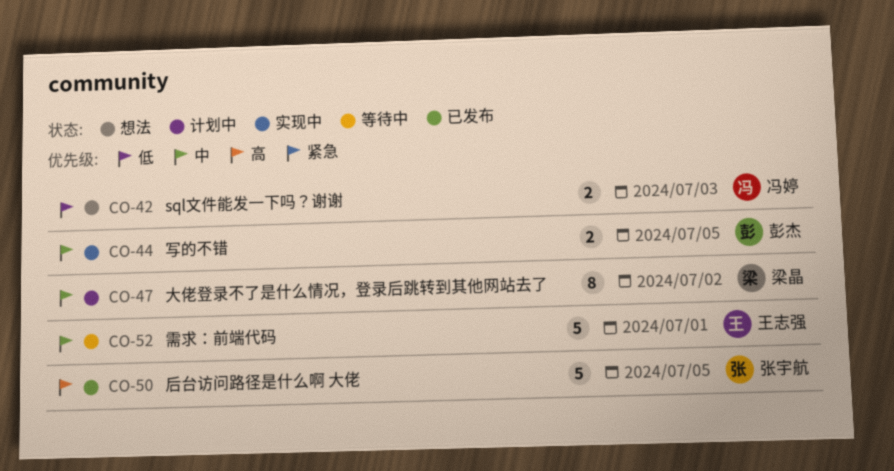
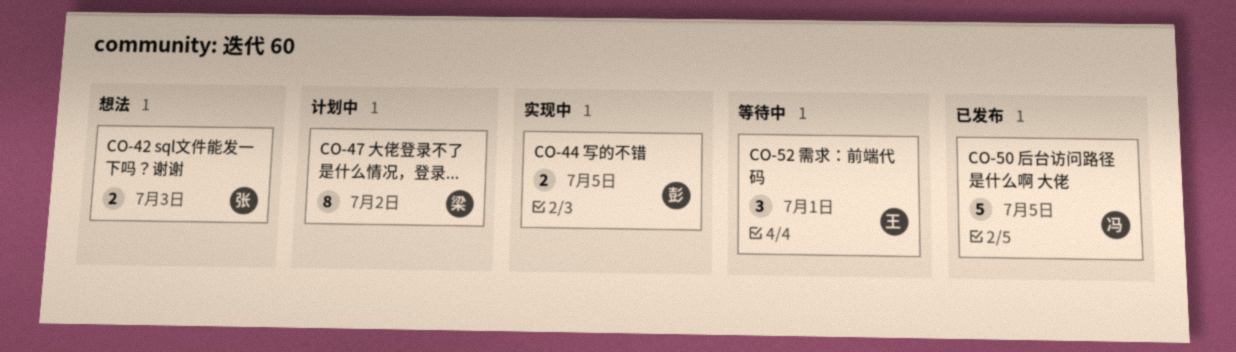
CO-42, owner: 冯婷 -> 张宇航
CO-50, owner: 张宇航 -> 冯婷
CO-52, estimate: 5 -> 3

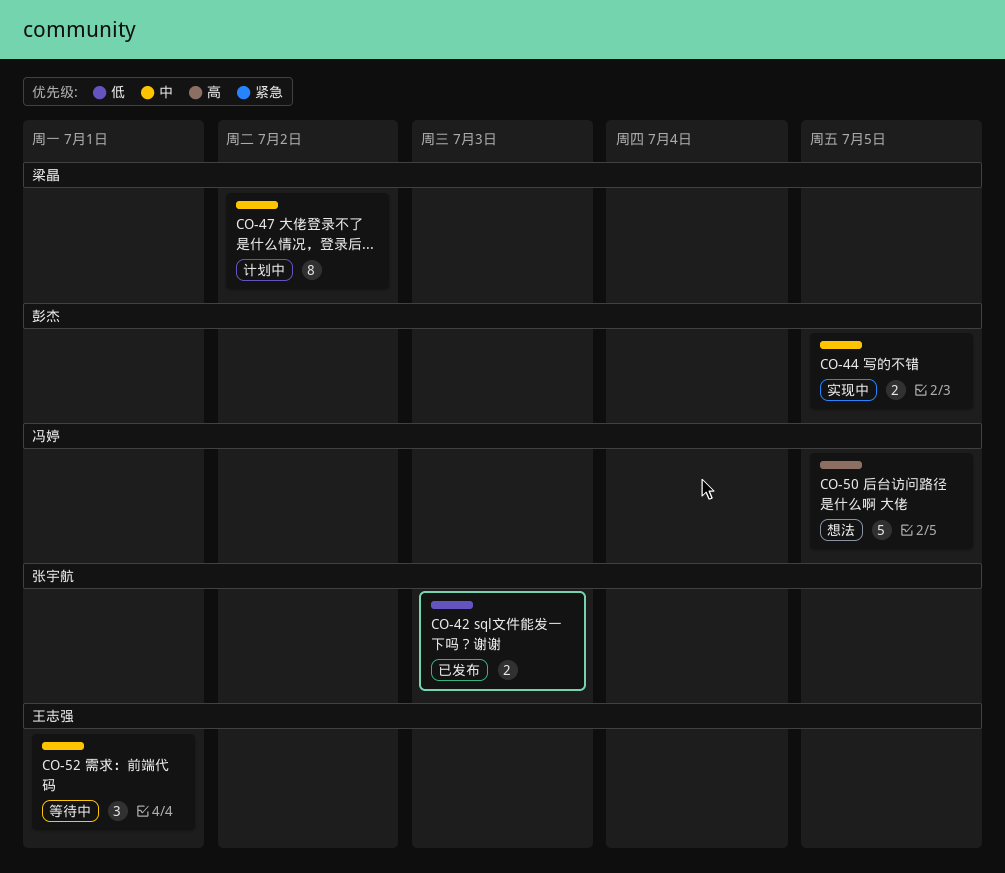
CO-42, status: 想法 -> 已发布
CO-50, status: 已发布 -> 想法

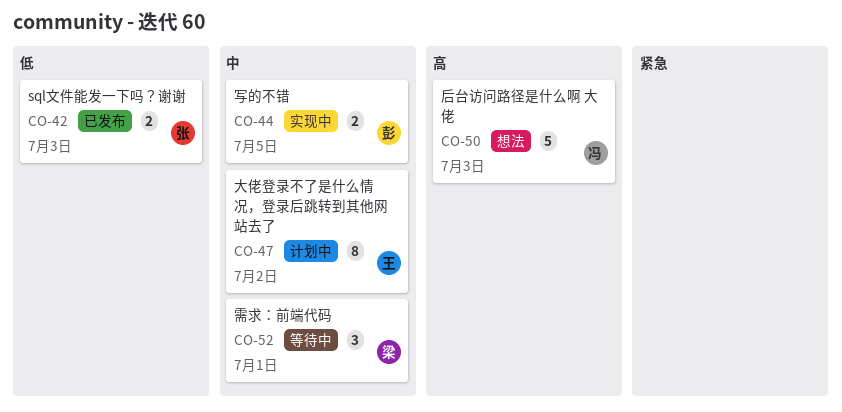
CO-47, owner: 梁晶 -> 王志强
CO-50, due: Jul 5 -> Jul 3
CO-52, owner: 王志强 -> 梁晶

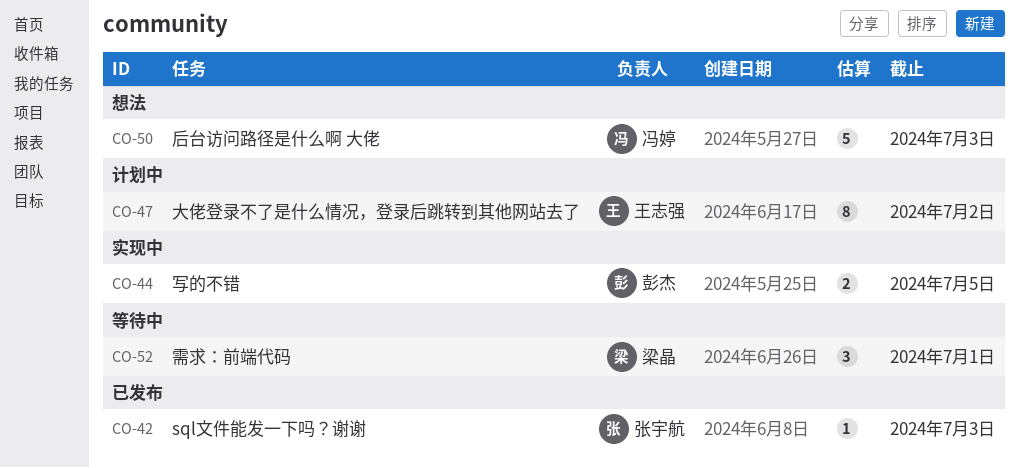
CO-42, estimate: 2 -> 1

